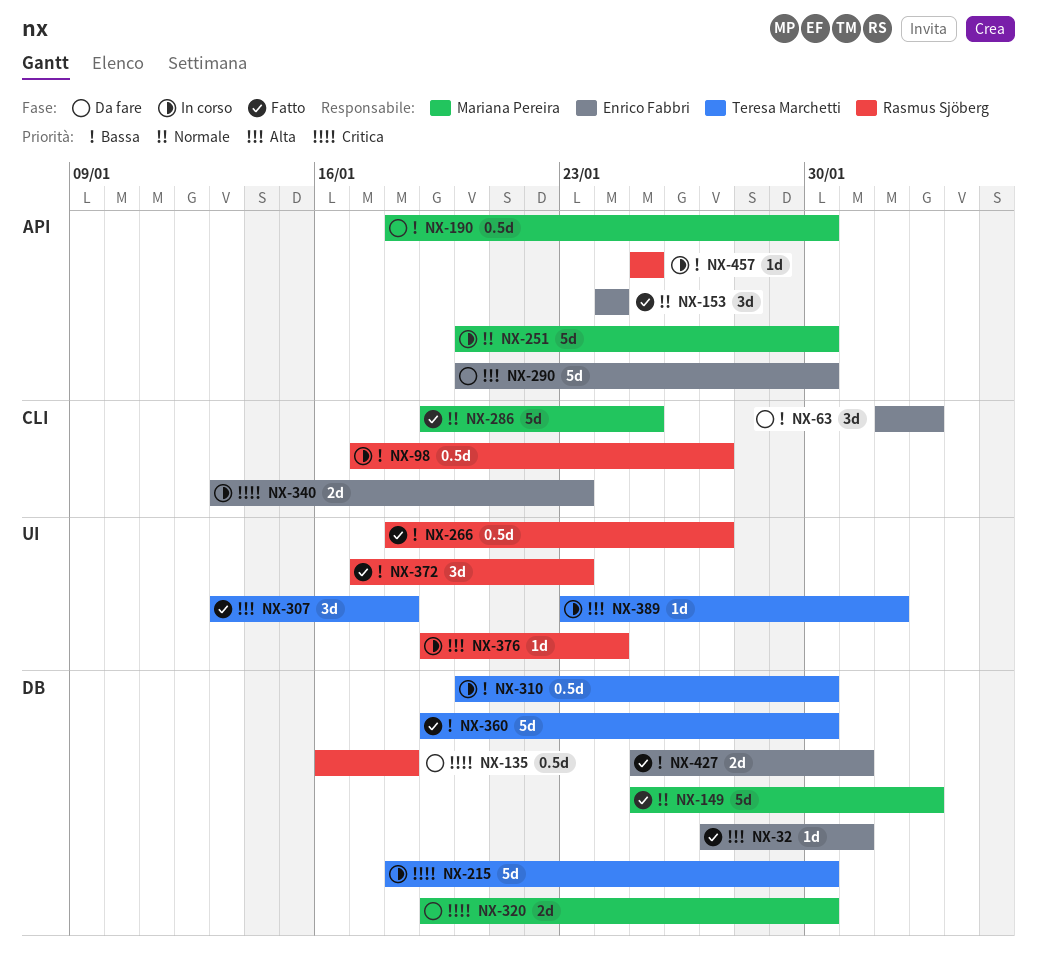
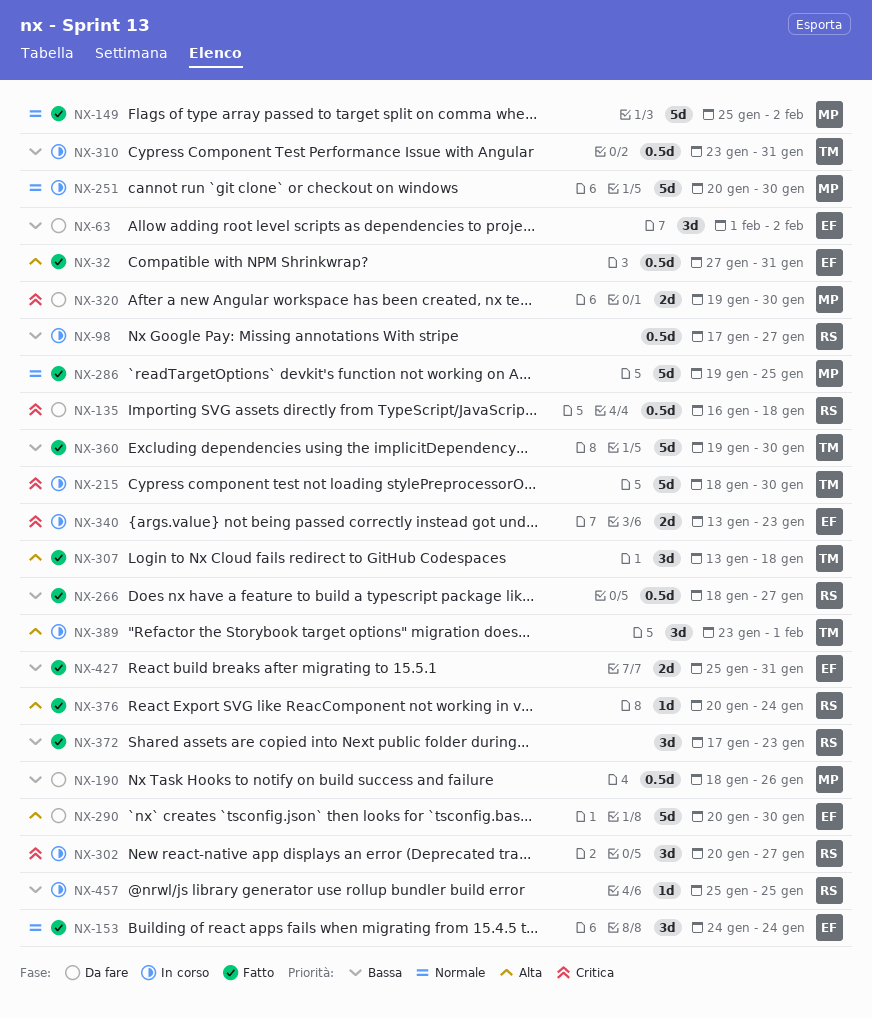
NX-32, estimate: 1d -> 0.5d
NX-190, due: Jan 30 -> Jan 26
NX-302: none -> present
NX-310, start: Jan 20 -> Jan 23
NX-310, due: Jan 30 -> Jan 31
NX-376, status: In corso -> Fatto
NX-376, start: Jan 19 -> Jan 20
NX-389, estimate: 1d -> 3d

